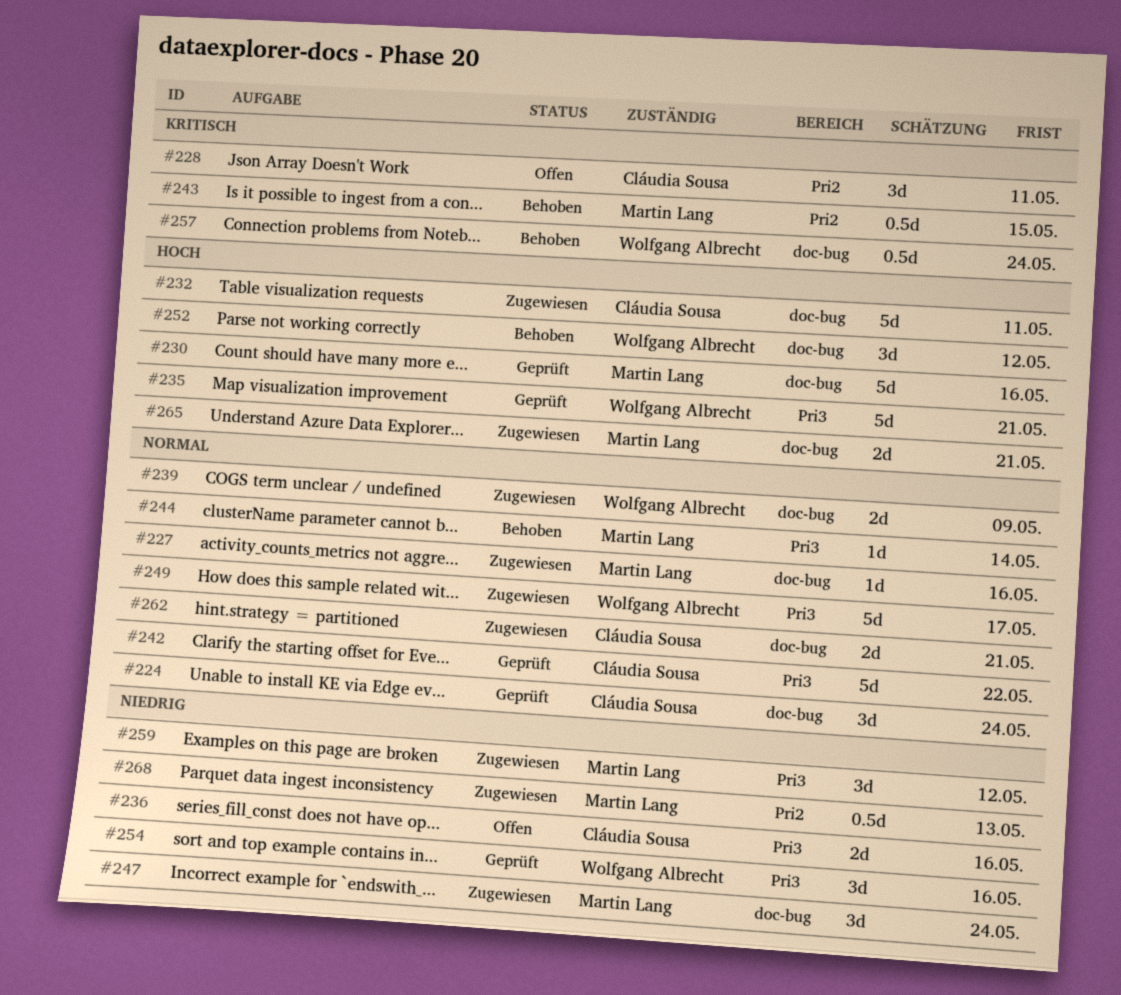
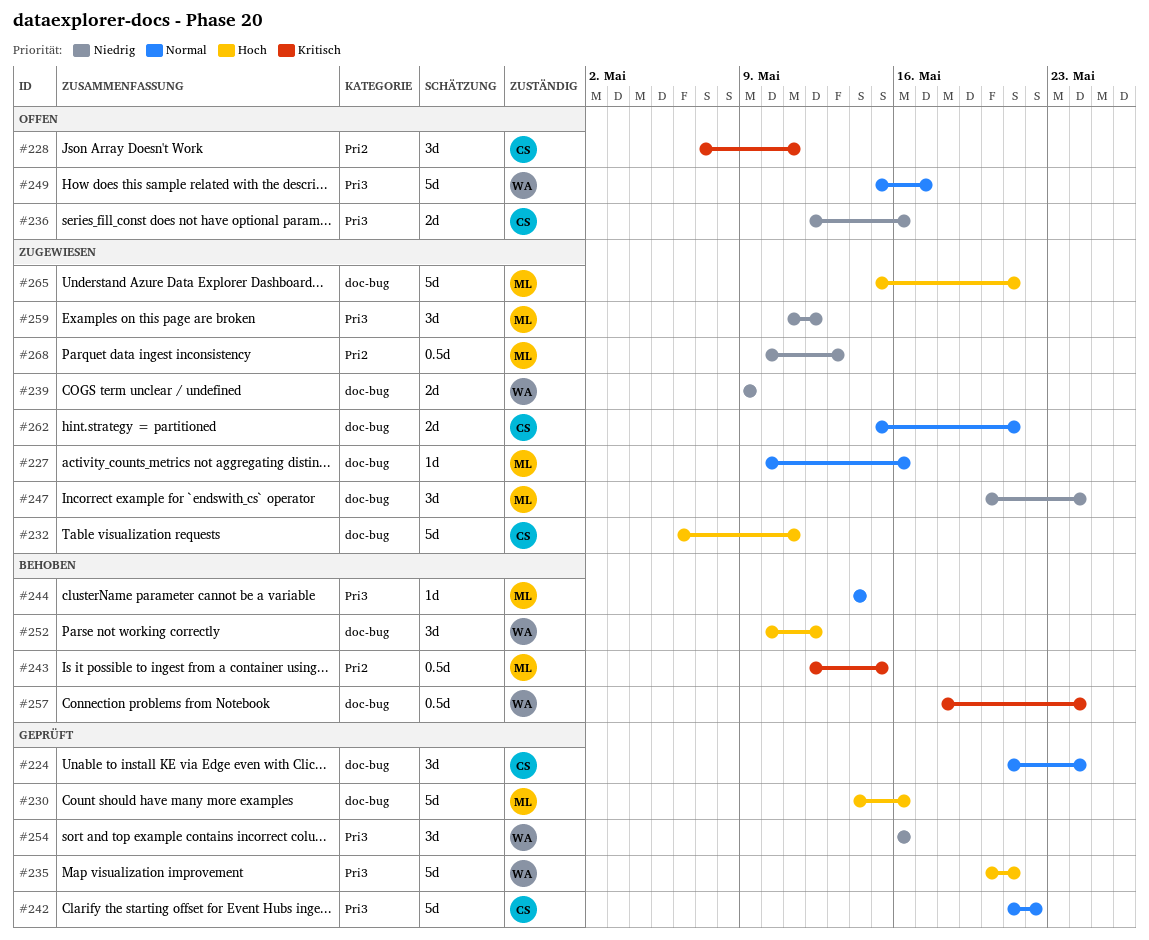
#239, priority: Normal -> Niedrig
#249, status: Zugewiesen -> Offen
#265, estimate: 2d -> 5d

